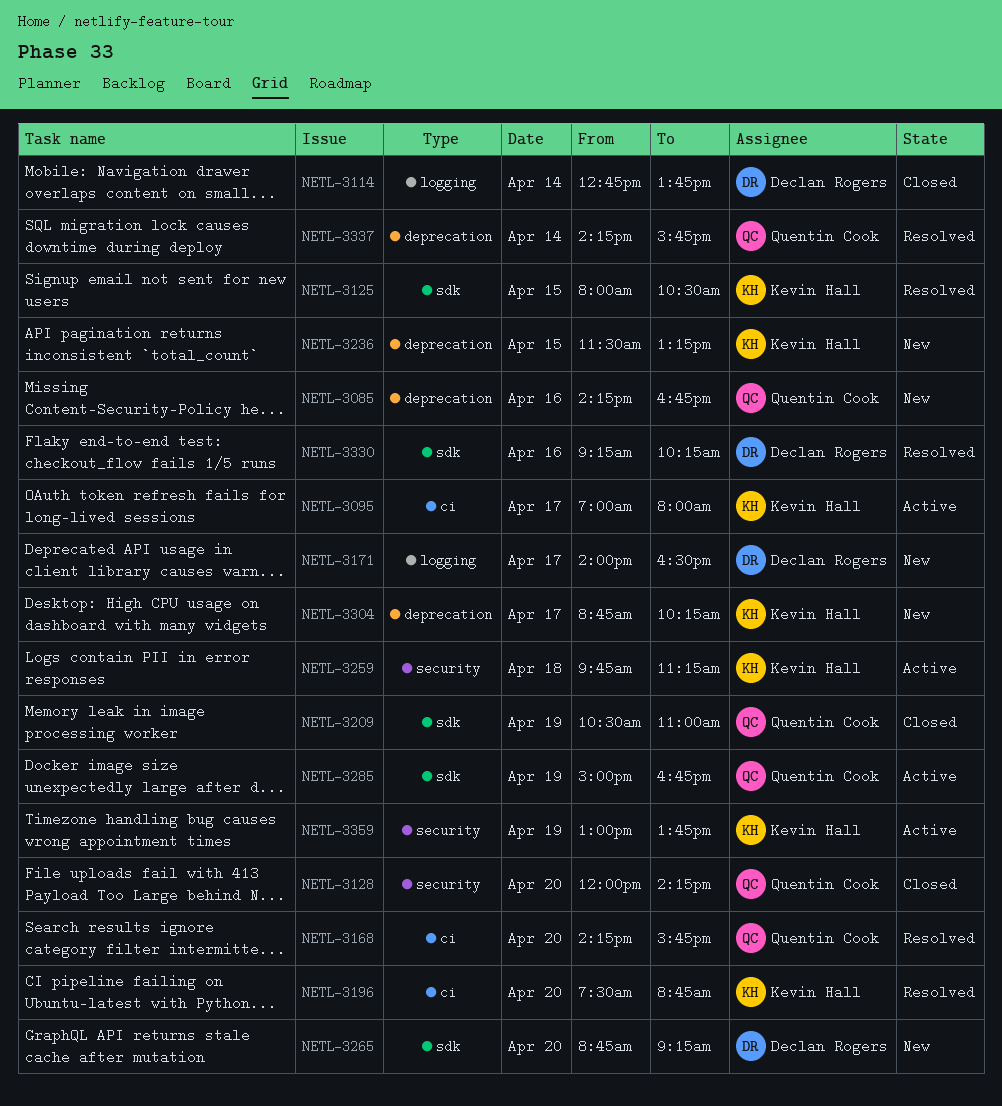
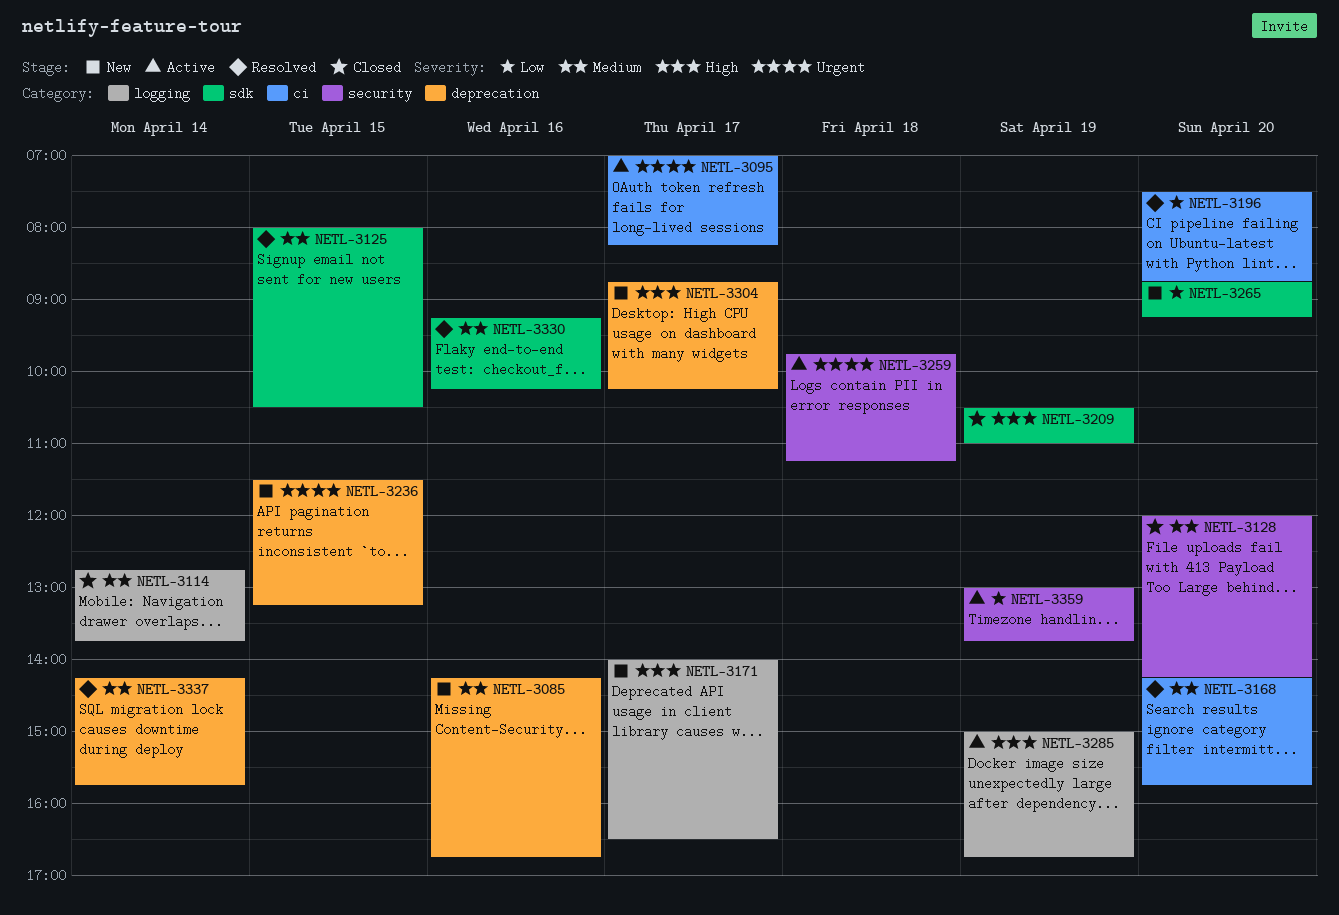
NETL-3095, ends: 08:00 -> 08:15
NETL-3285, label: sdk -> logging

